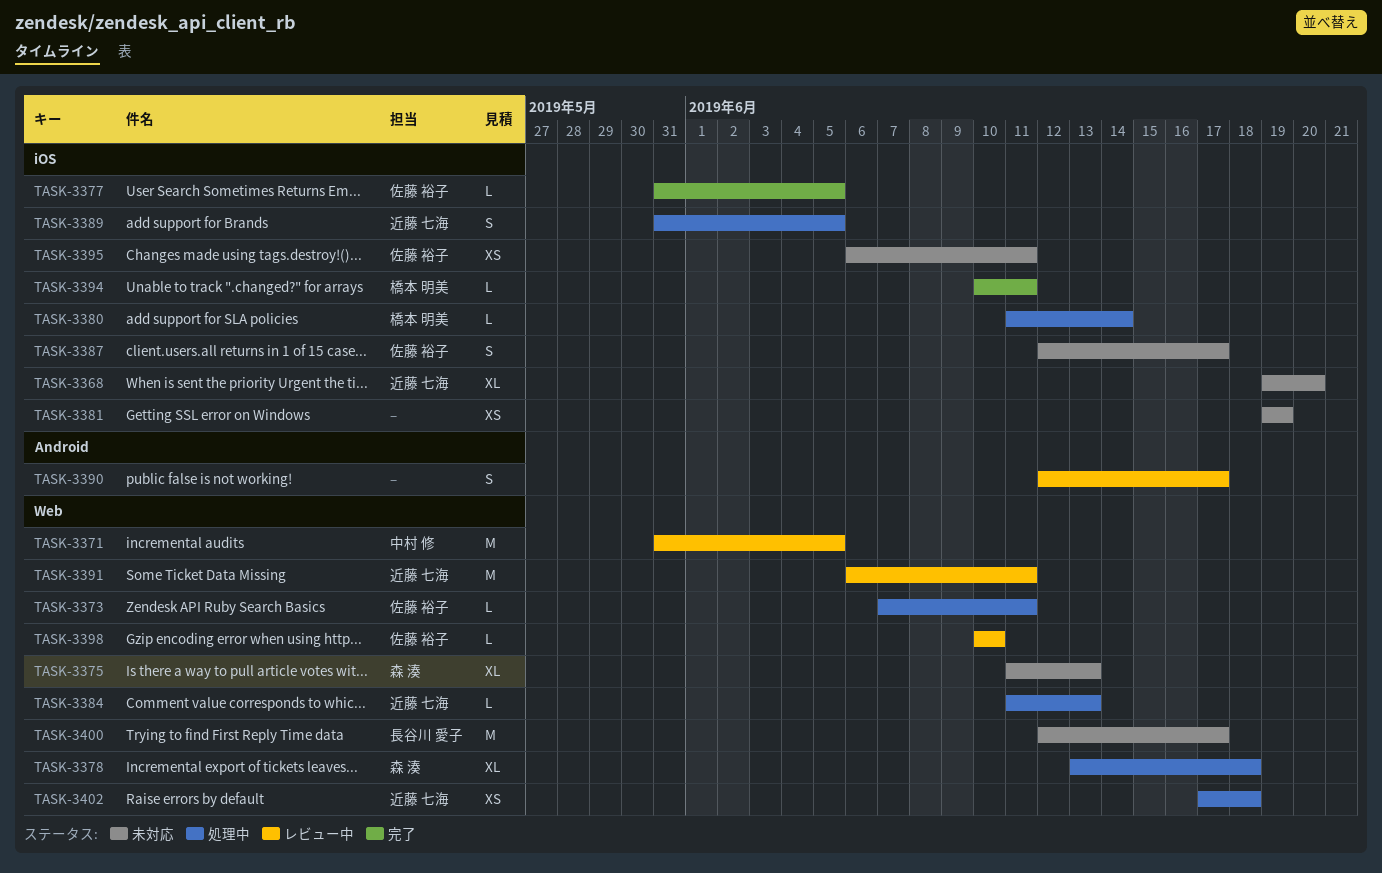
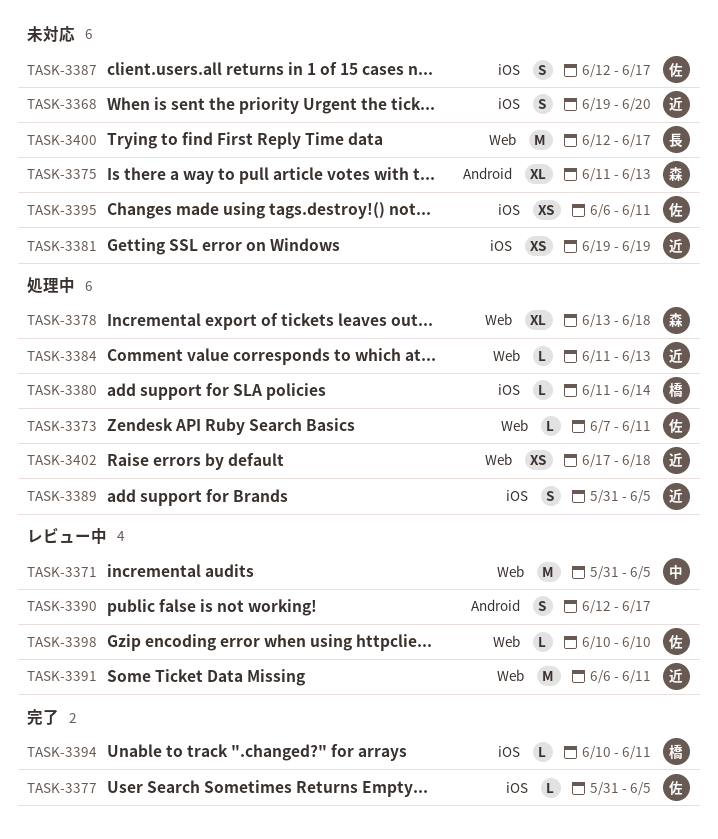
TASK-3368, estimate: XL -> S
TASK-3375, label: Web -> Android
TASK-3381, owner: none -> 近藤 七海

